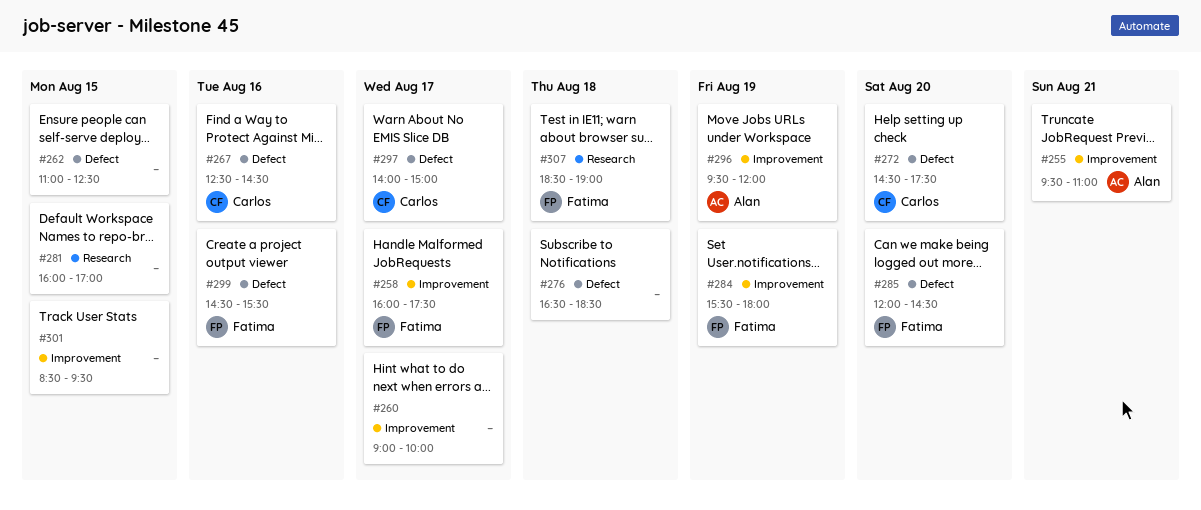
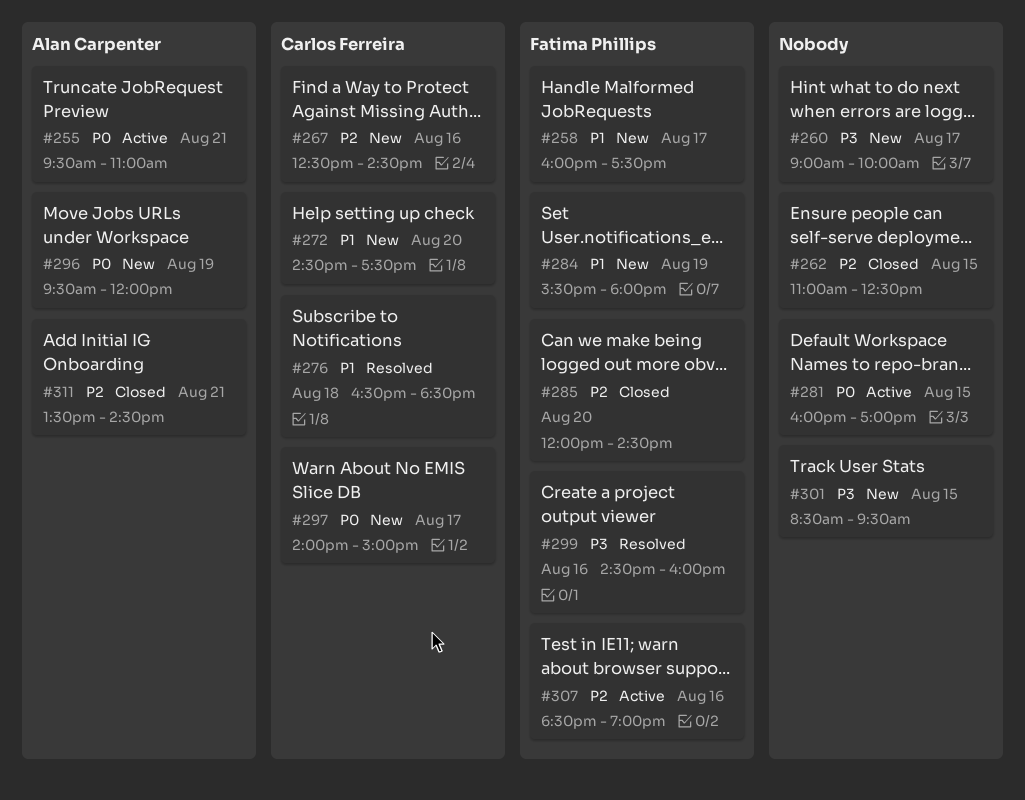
#276, owner: none -> Carlos Ferreira
#299, ends: 15:30 -> 16:00
#307, day: Aug 18 -> Aug 16
#311: none -> present

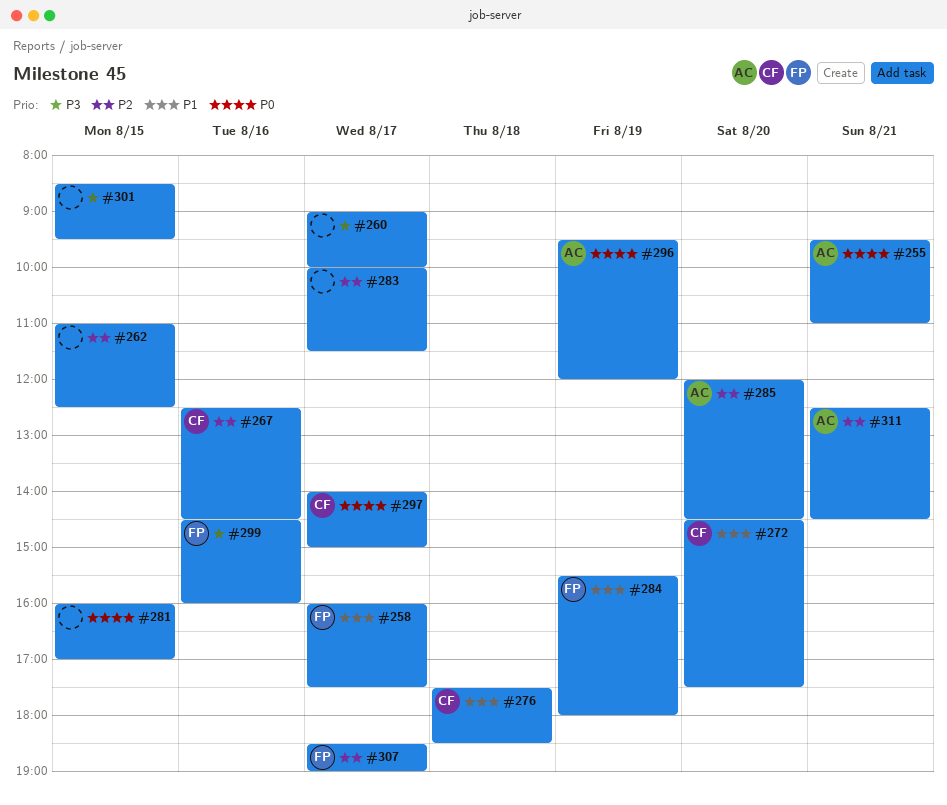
#276, begins: 16:30 -> 17:30
#283: none -> present
#285, owner: Fatima Phillips -> Alan Carpenter
#307, day: Aug 16 -> Aug 17
#311, begins: 13:30 -> 12:30

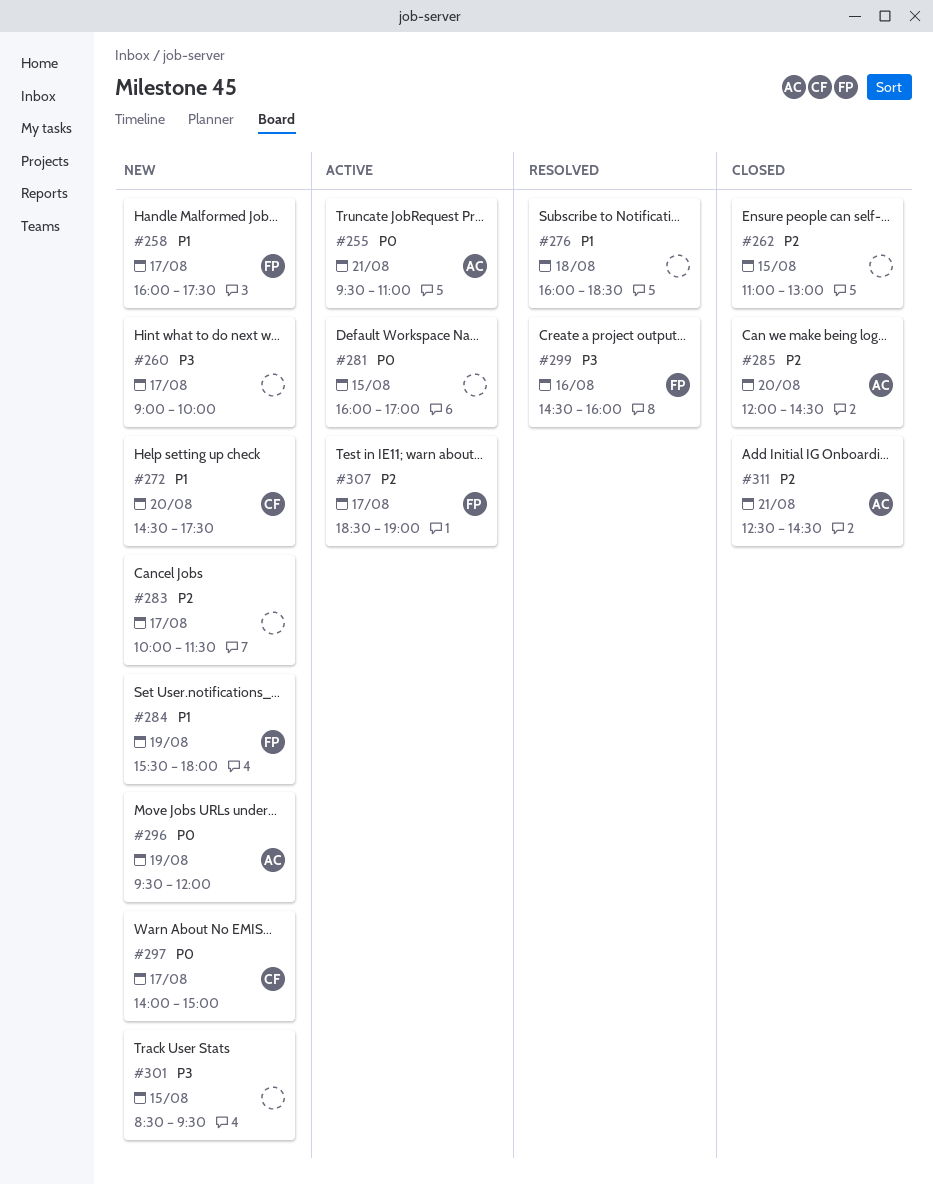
#262, ends: 12:30 -> 13:00
#267: present -> none
#276, owner: CF -> none
#276, begins: 17:30 -> 16:00

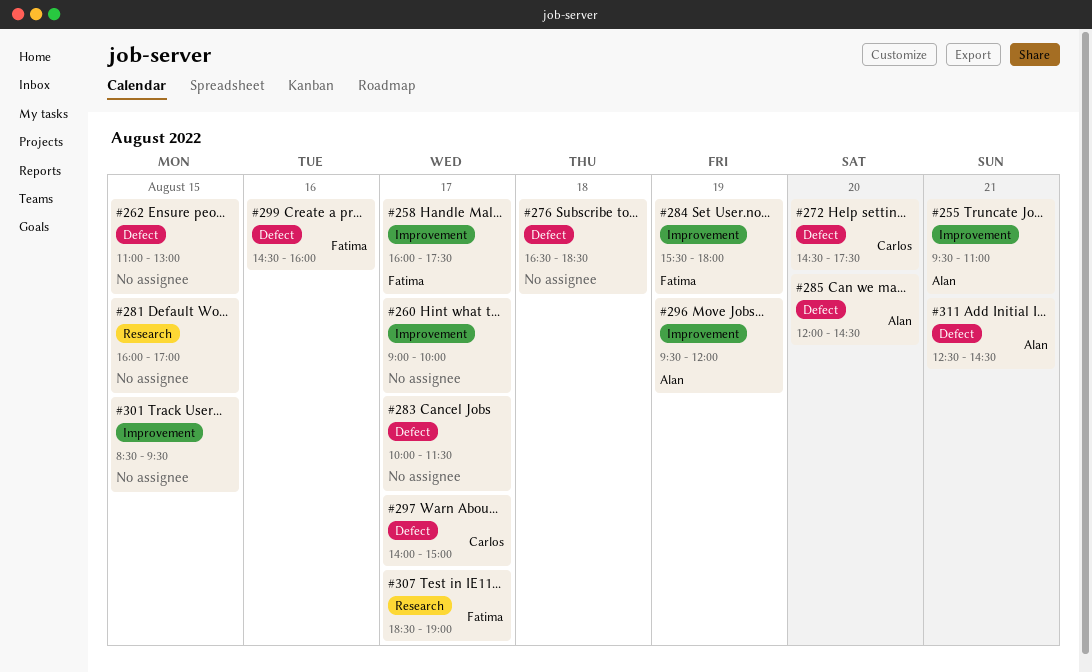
#276, begins: 16:00 -> 16:30

